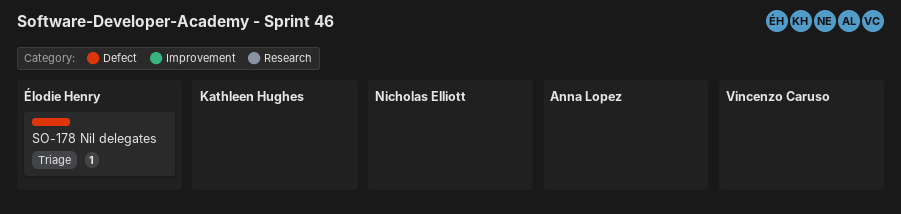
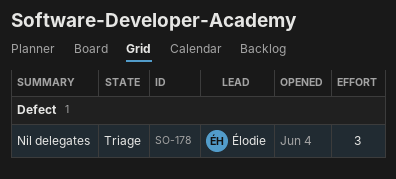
SO-178, estimate: 1 -> 3

